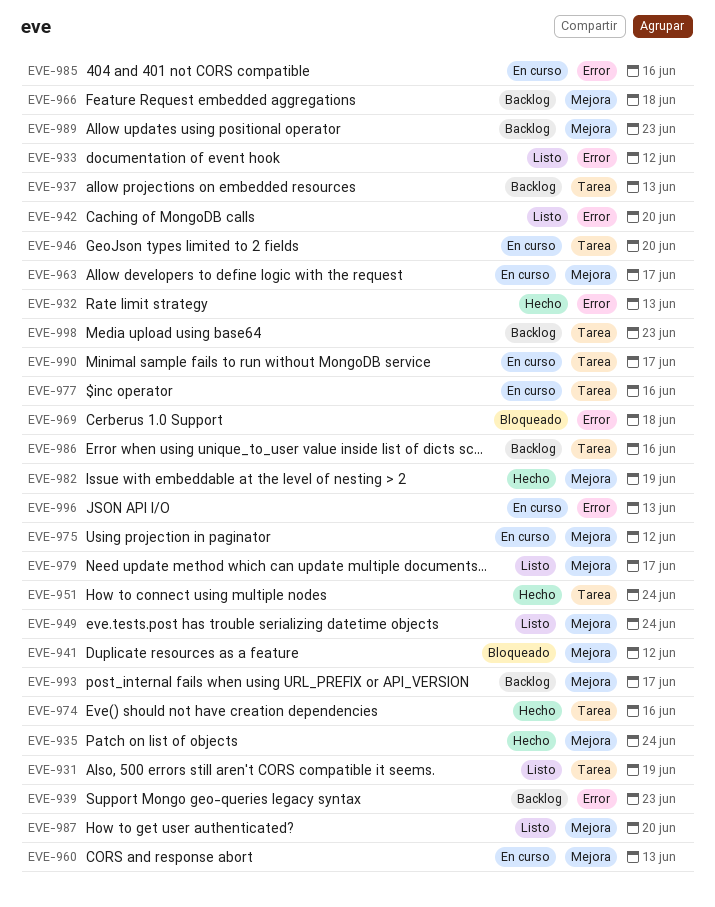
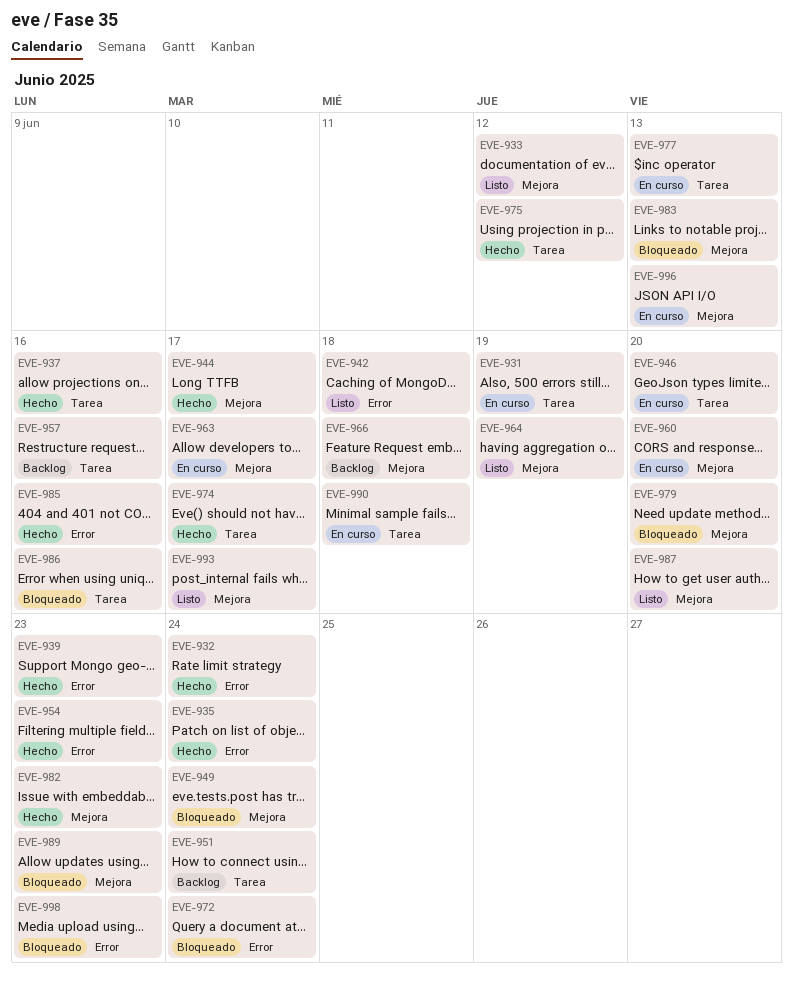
EVE-931, status: Listo -> En curso
EVE-932, due: Jun 13 -> Jun 24
EVE-933, label: Error -> Mejora
EVE-935, label: Mejora -> Error
EVE-937, status: Backlog -> Hecho
EVE-937, due: Jun 13 -> Jun 16
EVE-939, status: Backlog -> Hecho
EVE-941: present -> none
EVE-942, due: Jun 20 -> Jun 18
EVE-944: none -> present
EVE-949, status: Listo -> Bloqueado
EVE-951, status: Hecho -> Backlog
EVE-954: none -> present
EVE-957: none -> present
EVE-960, due: Jun 13 -> Jun 20
EVE-964: none -> present
EVE-969: present -> none
EVE-972: none -> present
EVE-974, due: Jun 16 -> Jun 17
EVE-975, status: En curso -> Hecho
EVE-975, label: Mejora -> Tarea
EVE-977, due: Jun 16 -> Jun 13
EVE-979, status: Listo -> Bloqueado
EVE-979, due: Jun 17 -> Jun 20
EVE-982, due: Jun 19 -> Jun 23
EVE-983: none -> present
EVE-985, status: En curso -> Hecho
EVE-986, status: Backlog -> Bloqueado
EVE-989, status: Backlog -> Bloqueado
EVE-990, due: Jun 17 -> Jun 18
EVE-993, status: Backlog -> Listo
EVE-996, label: Error -> Mejora
EVE-998, status: Backlog -> Bloqueado
EVE-998, label: Tarea -> Error

